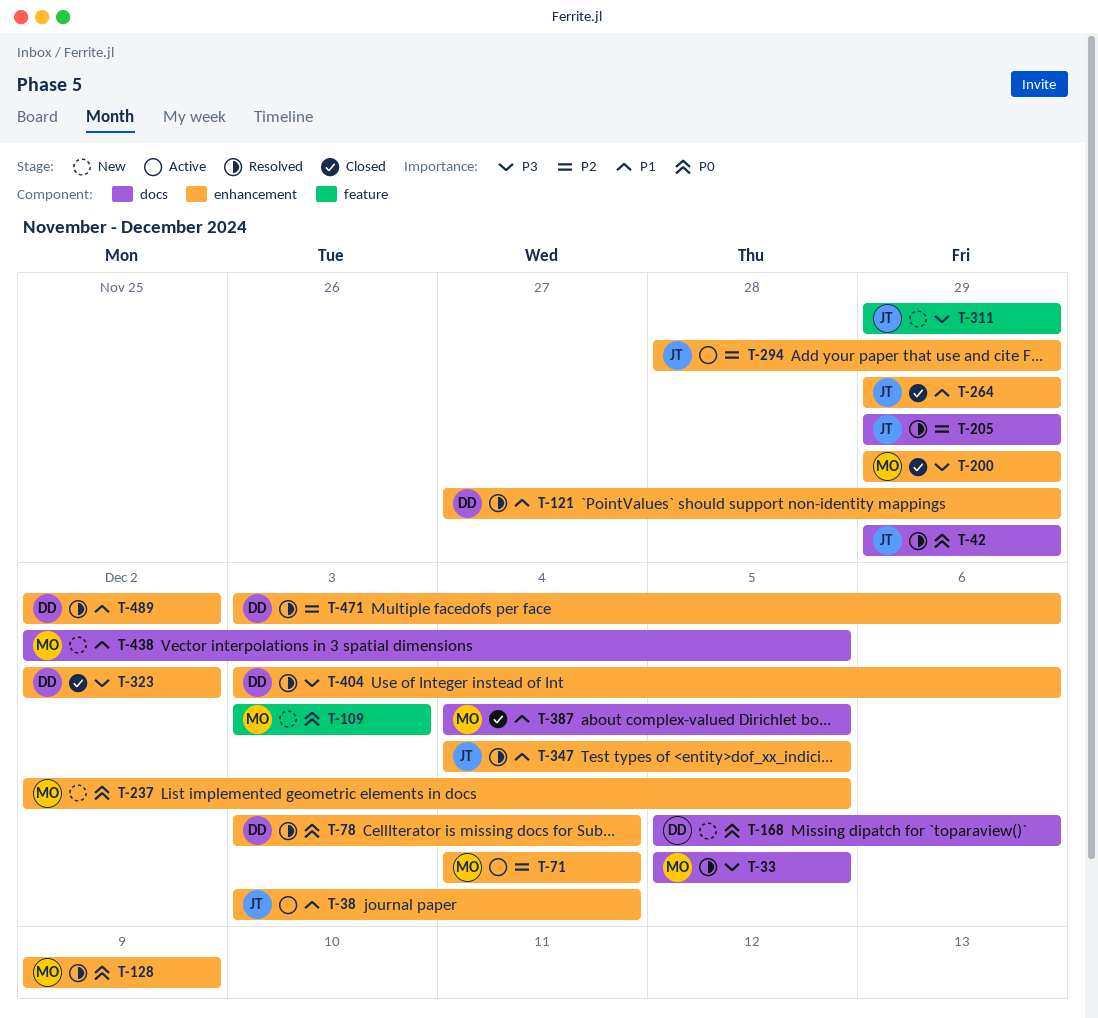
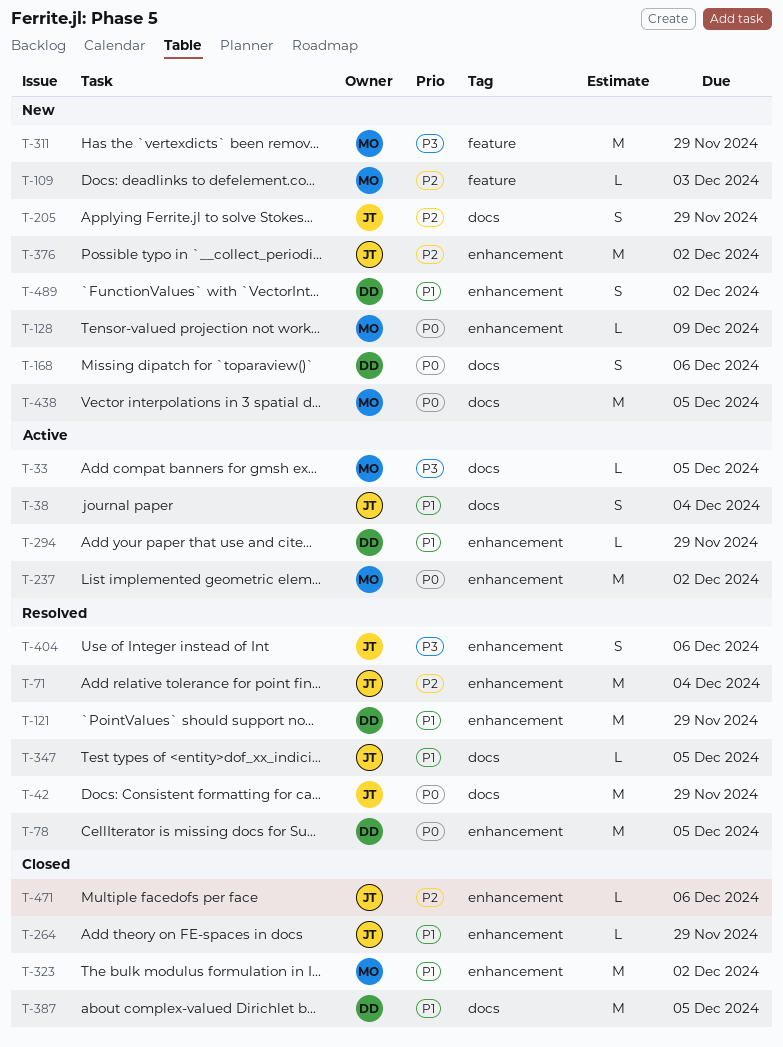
T-33, status: Resolved -> Active
T-38, label: enhancement -> docs
T-71, status: Active -> Resolved
T-71, owner: MO -> JT
T-78, due: Dec 4 -> Dec 5
T-109, priority: P0 -> P2
T-128, status: Resolved -> New
T-200: present -> none
T-205, status: Resolved -> New
T-237, status: New -> Active
T-237, due: Dec 5 -> Dec 2
T-294, owner: JT -> DD
T-294, priority: P2 -> P1
T-311, owner: JT -> MO
T-323, owner: DD -> MO
T-323, priority: P3 -> P1
T-347, label: enhancement -> docs
T-376: none -> present
T-387, owner: MO -> DD
T-404, owner: DD -> JT
T-438, priority: P1 -> P0
T-471, status: Resolved -> Closed
T-471, owner: DD -> JT
T-489, status: Resolved -> New

